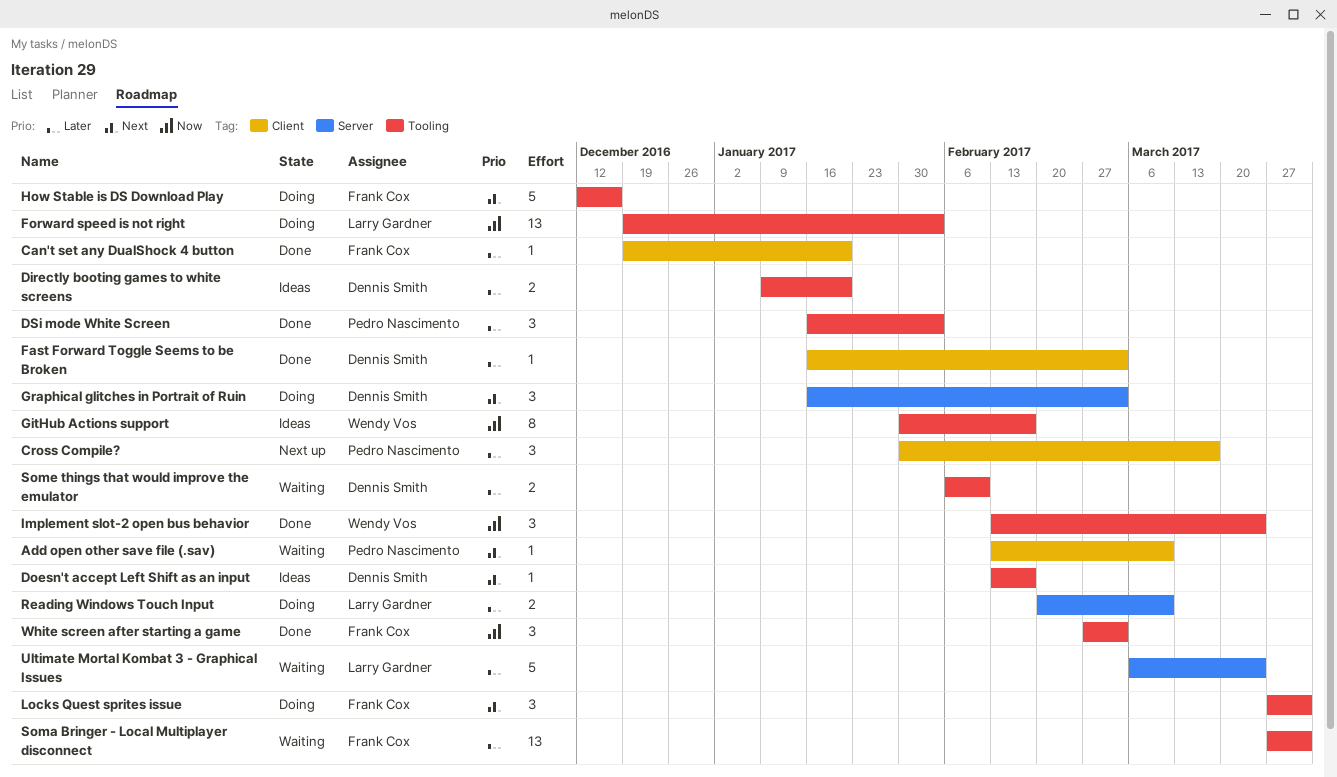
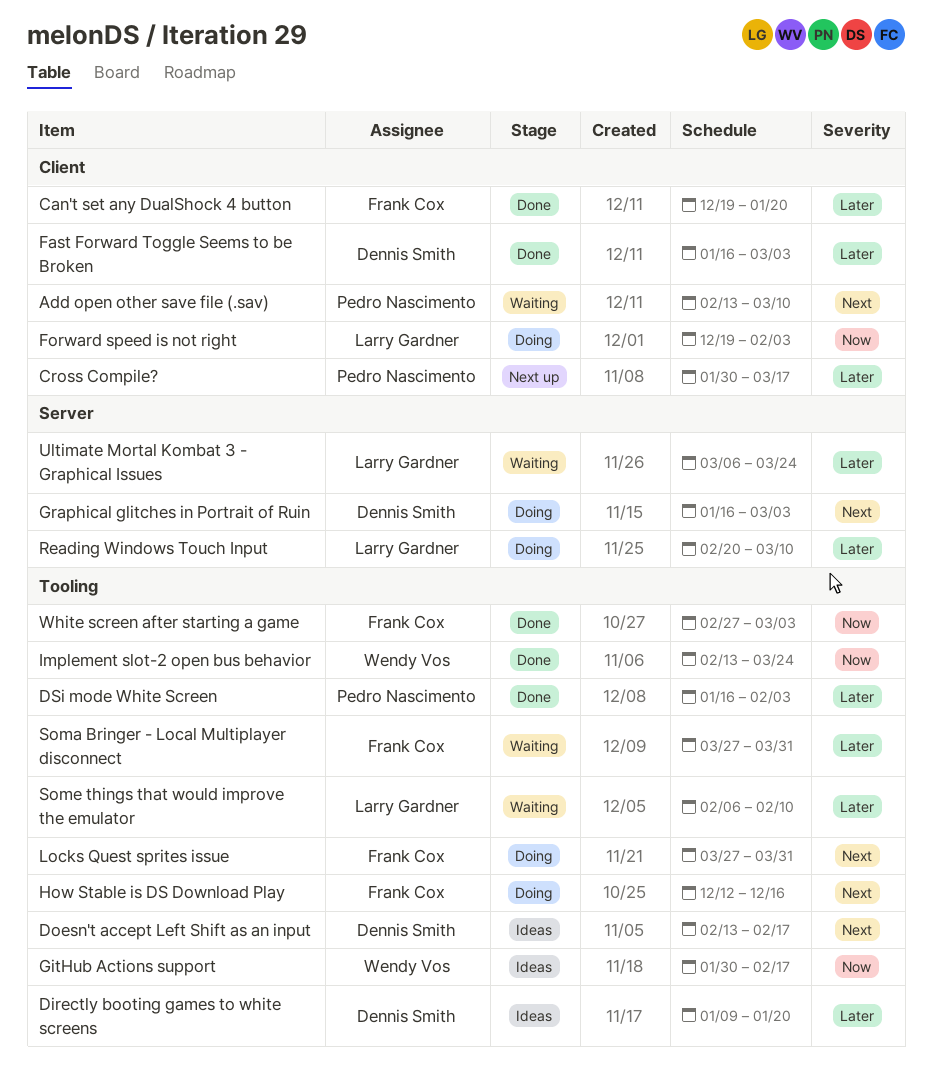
Forward speed is not right, label: Tooling -> Client
Some things that would improve the emulator, owner: Dennis Smith -> Larry Gardner

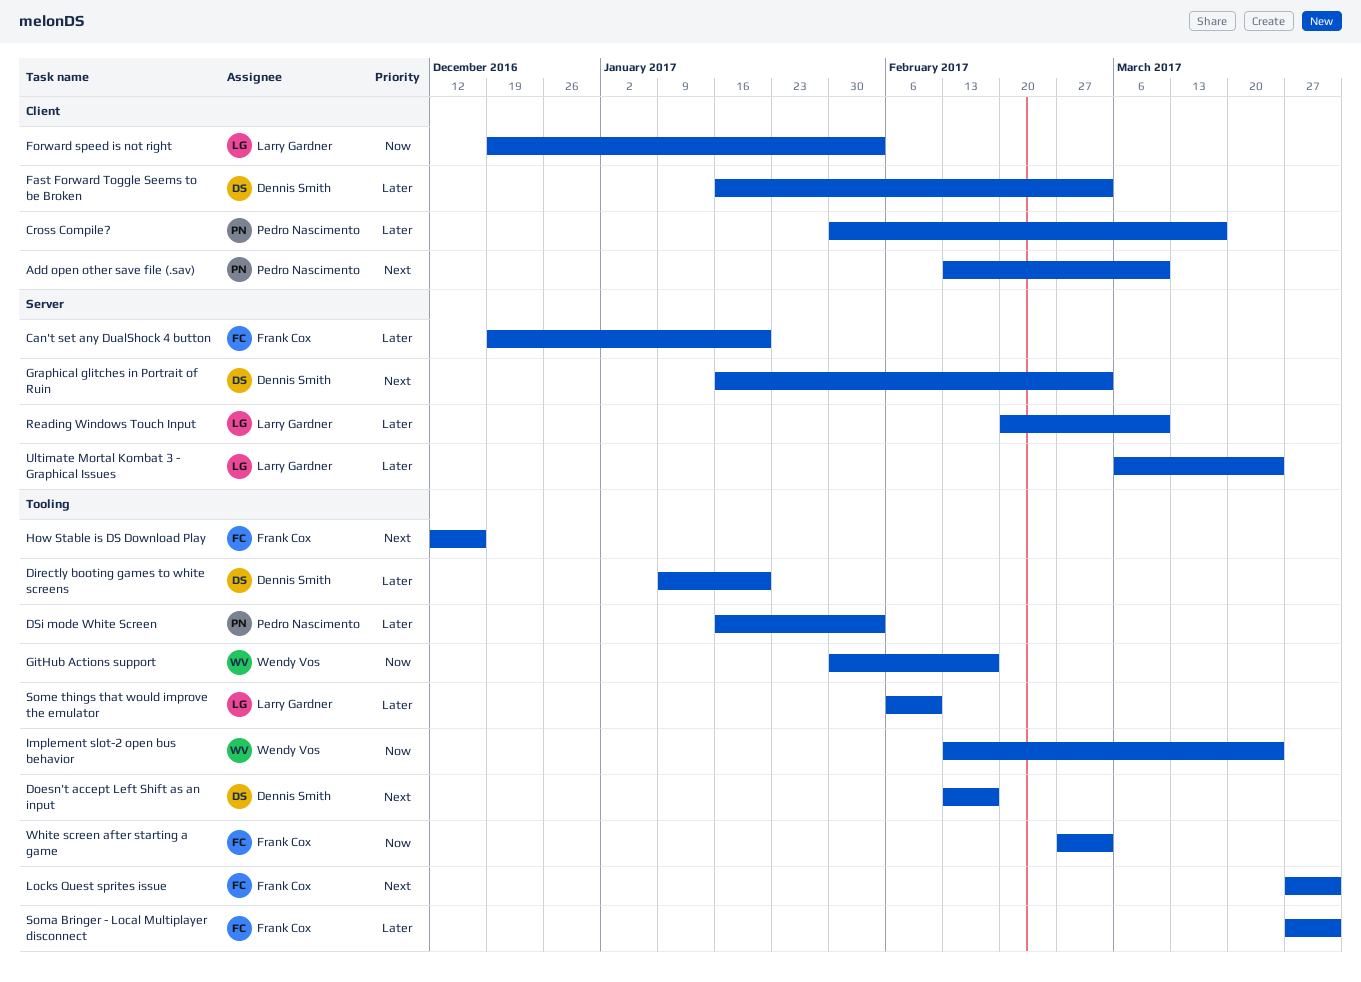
Can't set any DualShock 4 button, label: Client -> Server

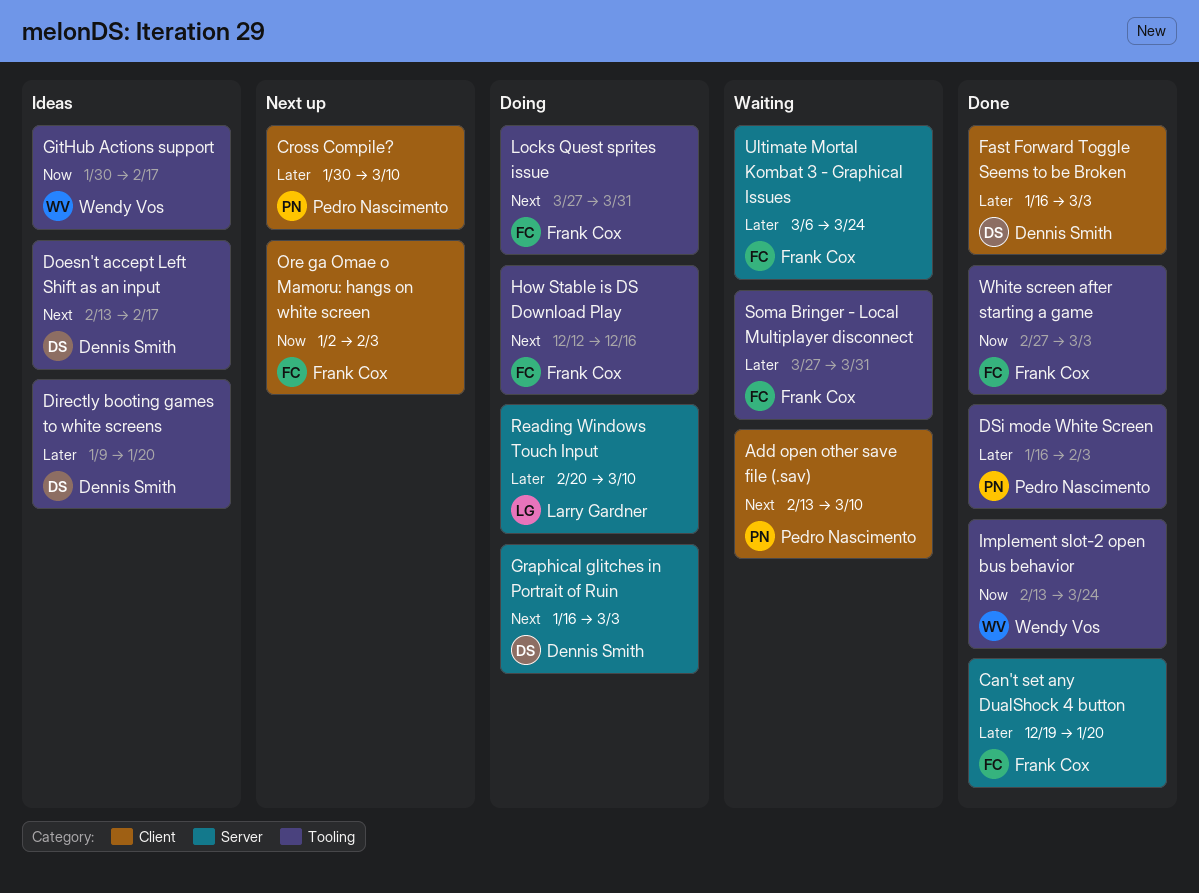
Cross Compile?, due: Mar 17 -> Mar 10
Forward speed is not right: present -> none
Ore ga Omae o Mamoru: hangs on white screen: none -> present
Some things that would improve the emulator: present -> none
Ultimate Mortal Kombat 3 - Graphical Issues, owner: Larry Gardner -> Frank Cox

